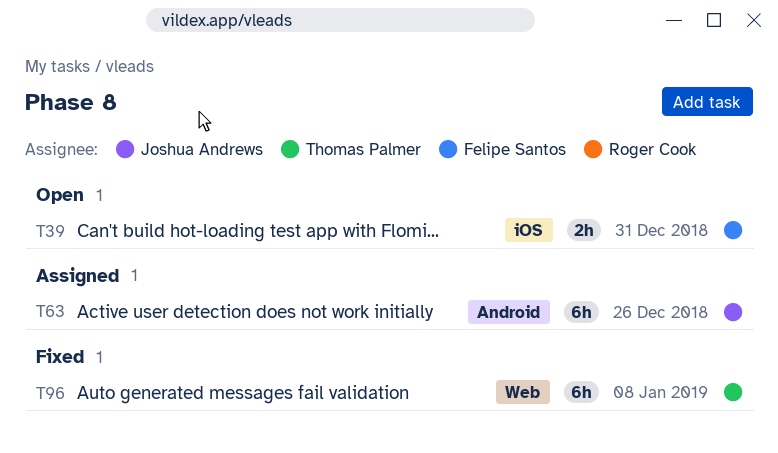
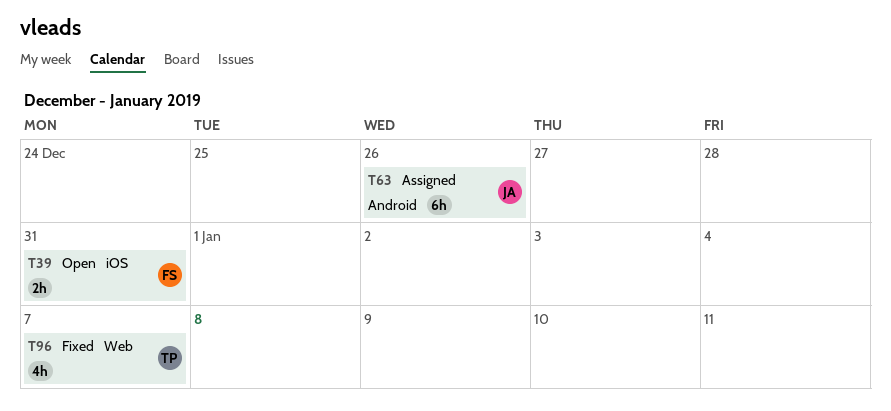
T96, estimate: 6h -> 4h
T96, due: Jan 8 -> Jan 7

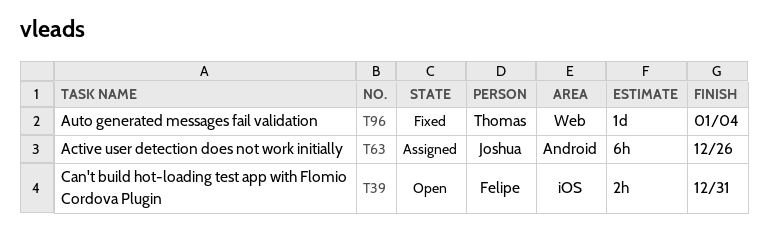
T96, estimate: 4h -> 1d
T96, due: Jan 7 -> Jan 4

